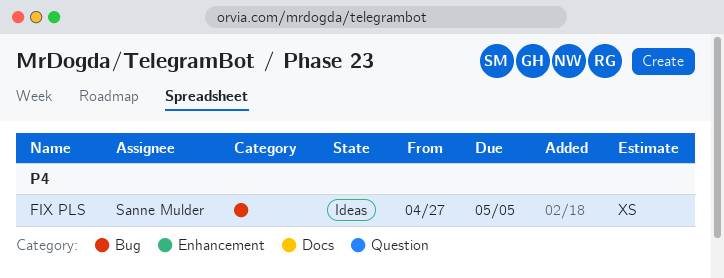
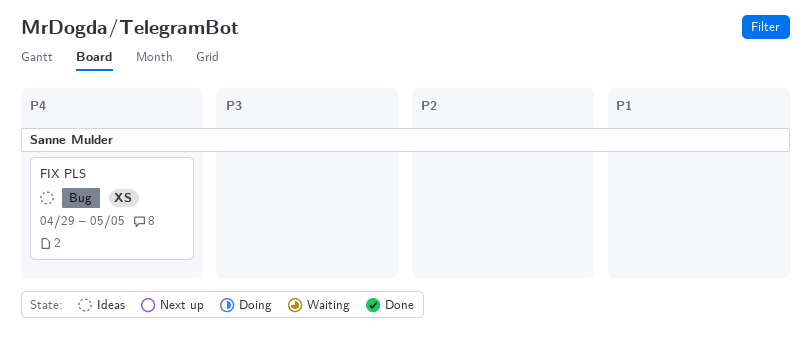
FIX PLS, start: Apr 27 -> Apr 29

